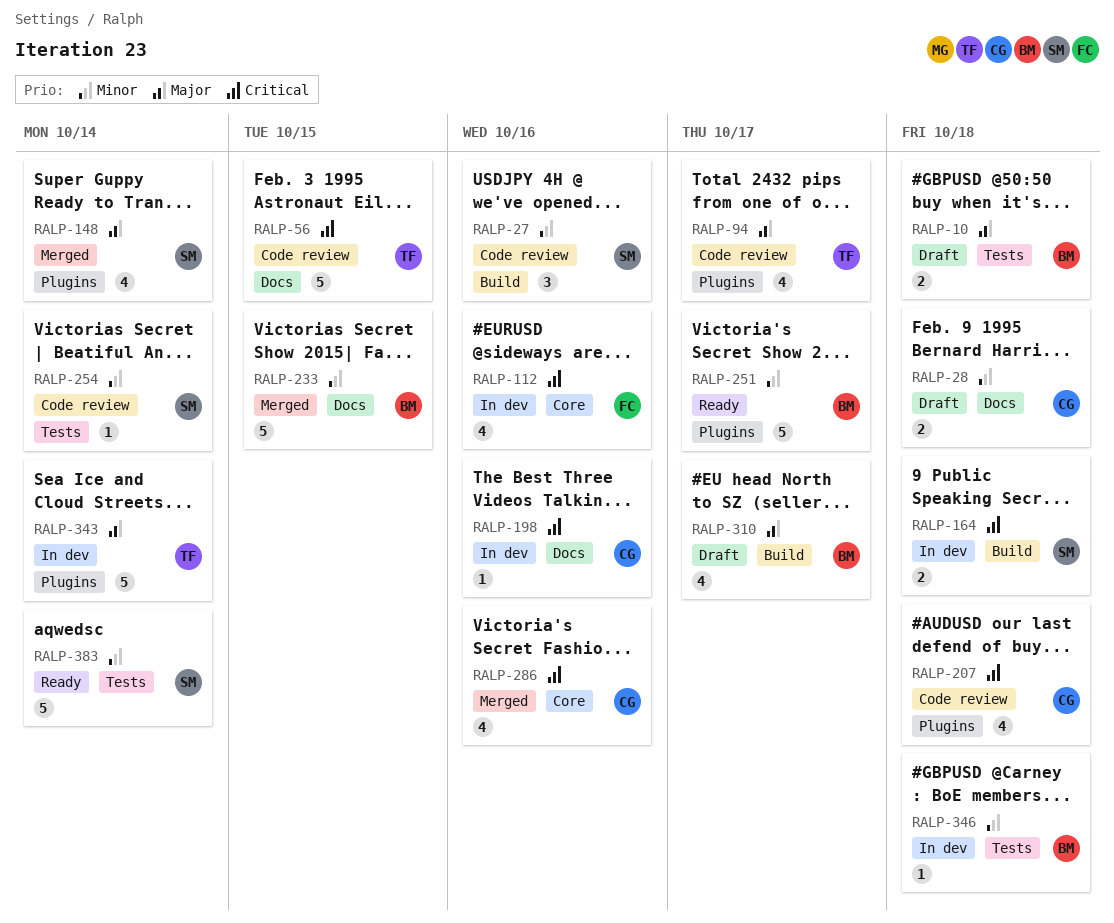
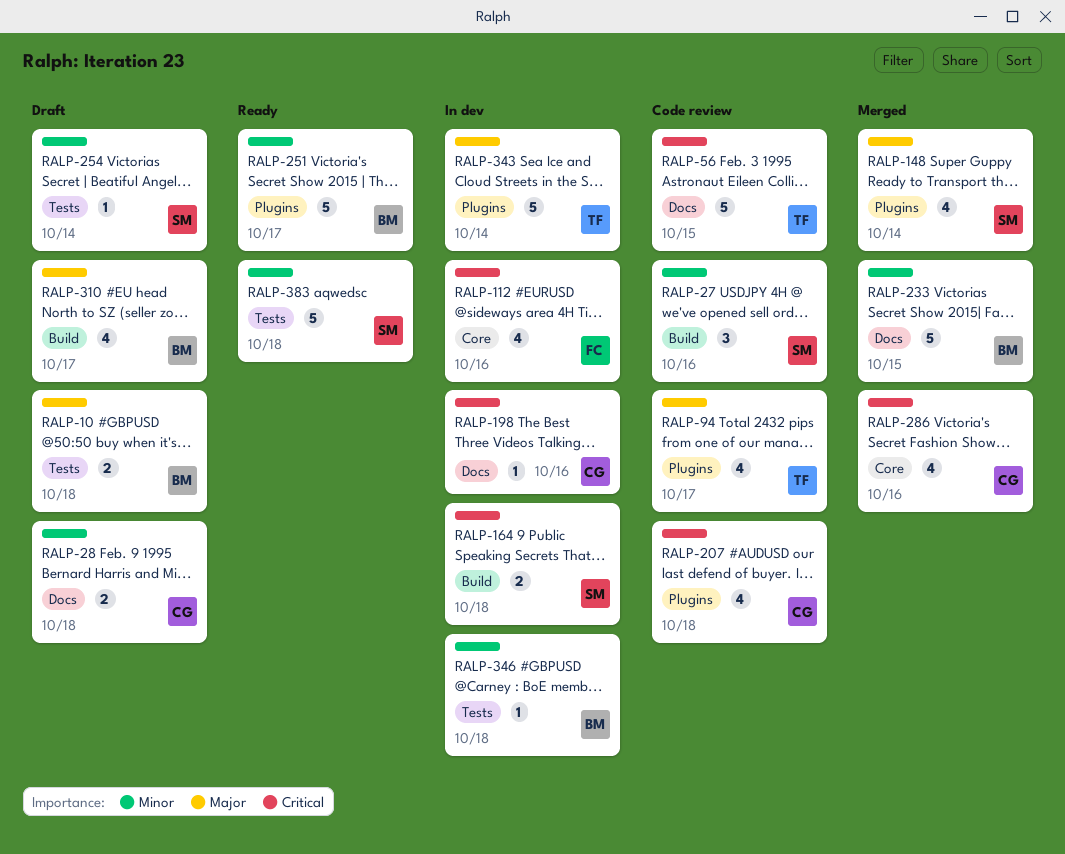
RALP-254, status: Code review -> Draft
RALP-383, due: Oct 14 -> Oct 18

